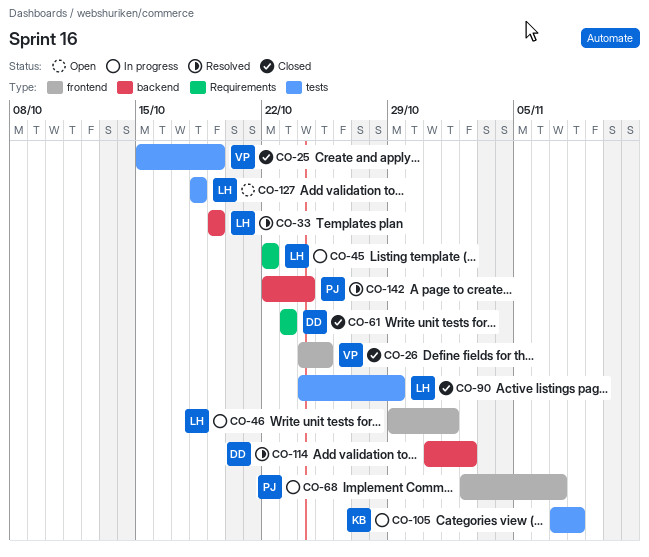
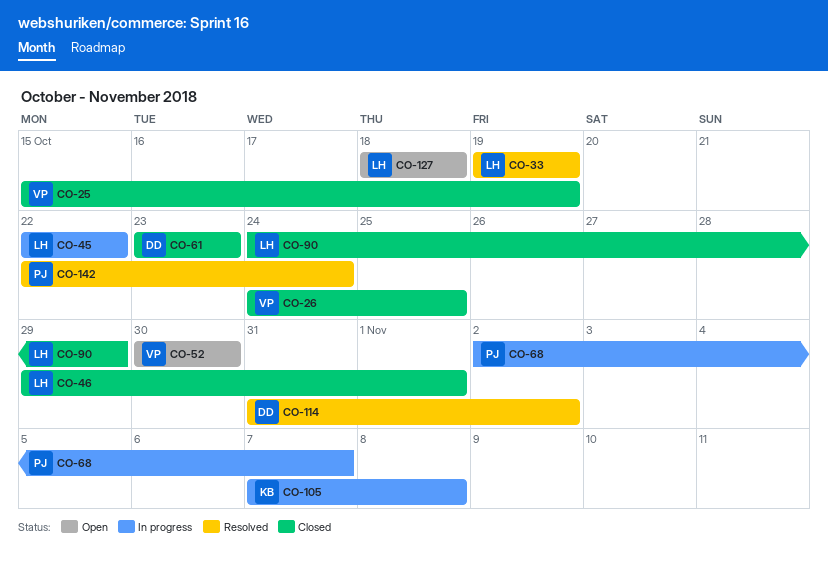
CO-46, status: In progress -> Closed
CO-52: none -> present

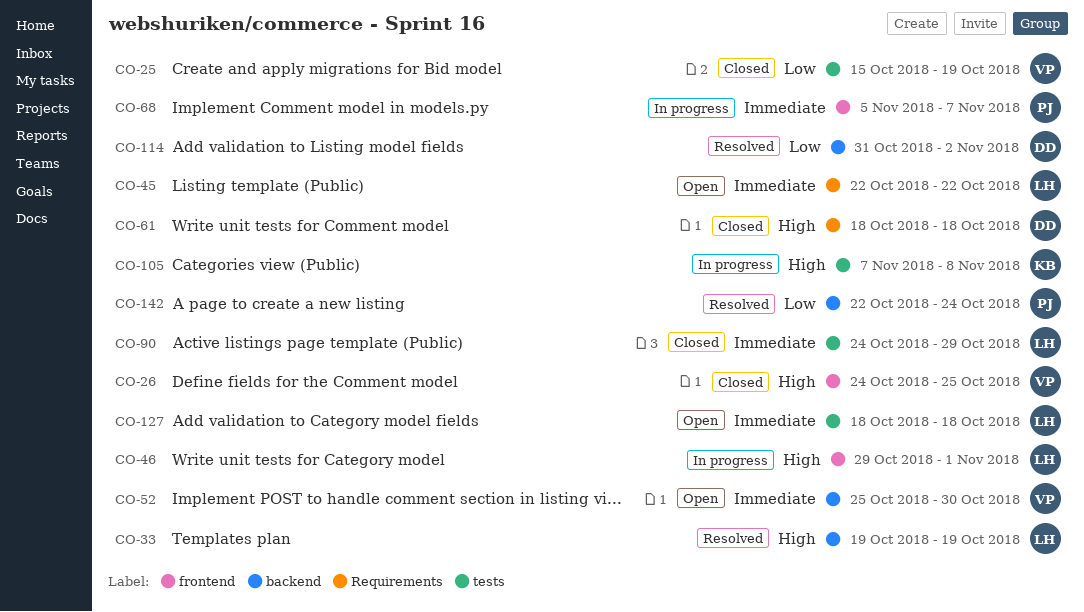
CO-45, status: In progress -> Open
CO-46, status: Closed -> In progress
CO-52, start: Oct 30 -> Oct 25
CO-61, start: Oct 23 -> Oct 18
CO-61, due: Oct 23 -> Oct 18
CO-68, start: Nov 2 -> Nov 5

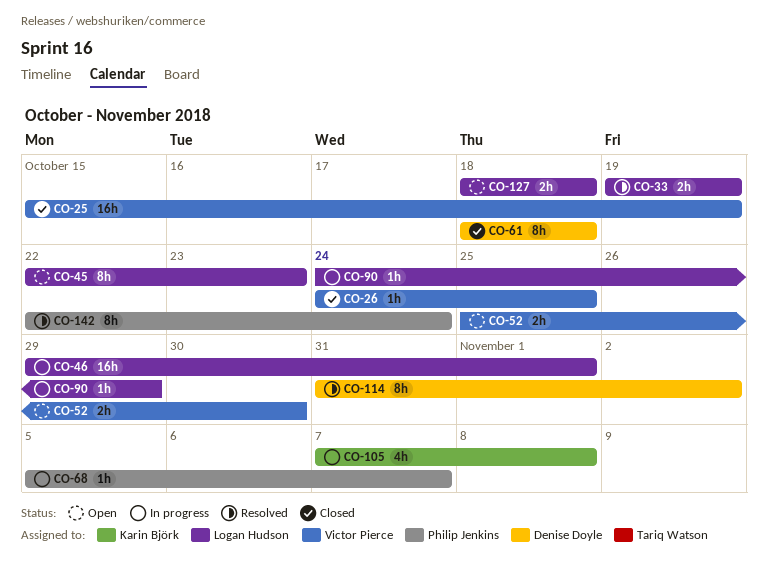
CO-45, due: Oct 22 -> Oct 23
CO-90, status: Closed -> In progress

